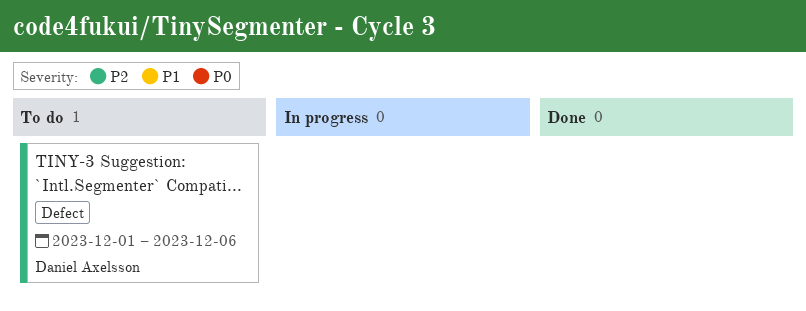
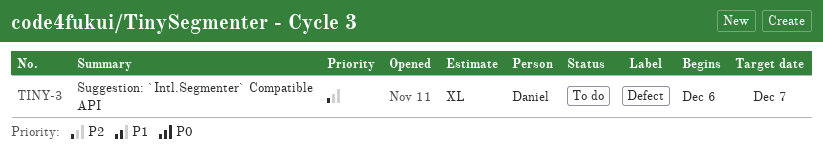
TINY-3, start: Dec 1 -> Dec 6
TINY-3, due: Dec 6 -> Dec 7

